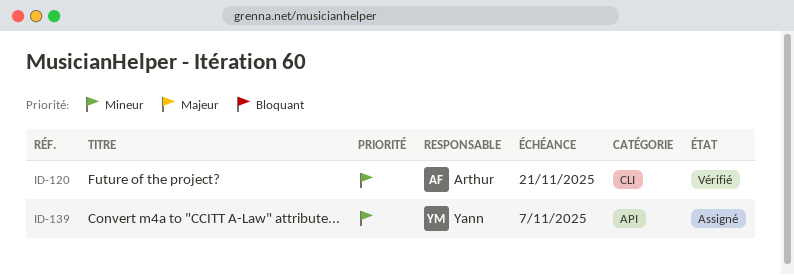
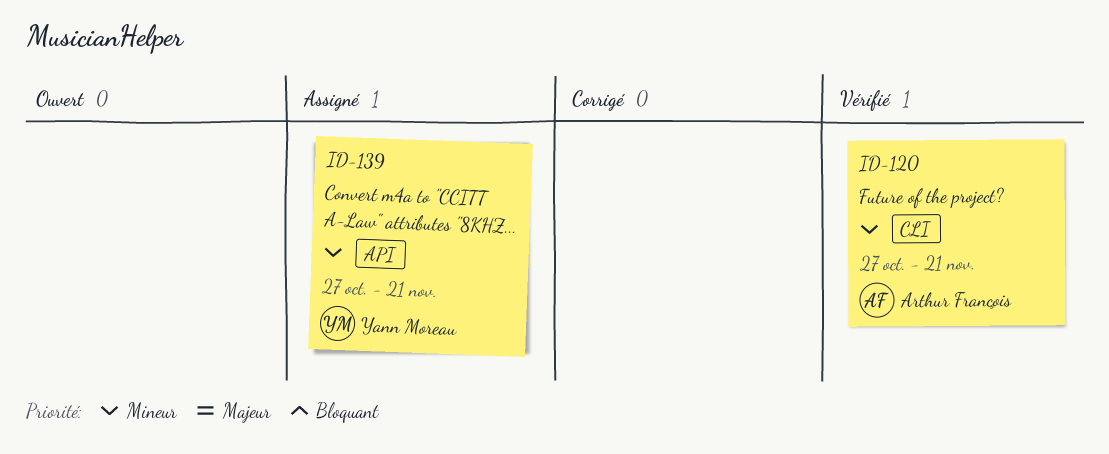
ID-139, due: Nov 7 -> Nov 21

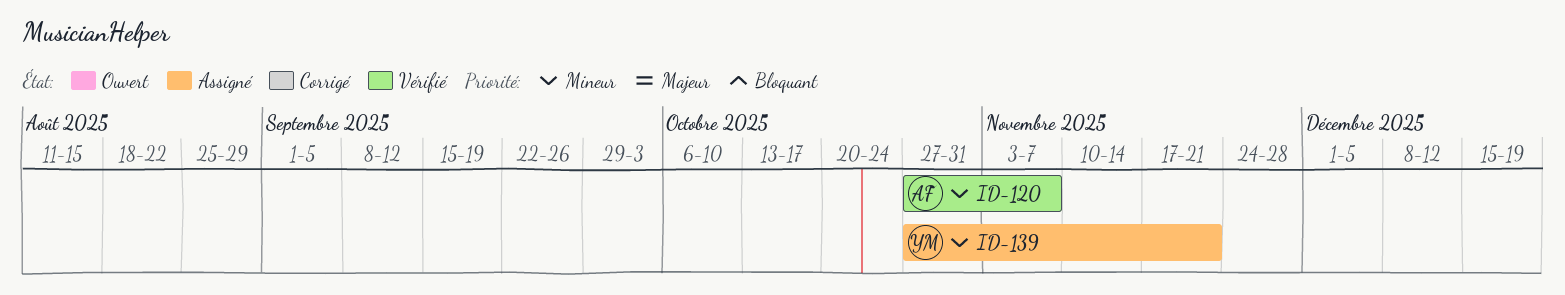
ID-120, due: Nov 21 -> Nov 7

